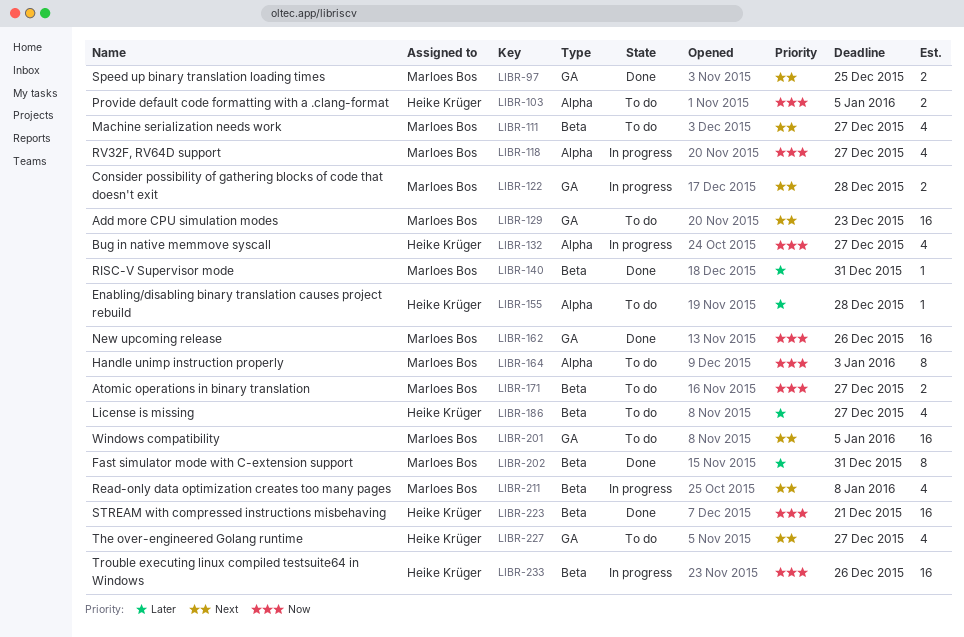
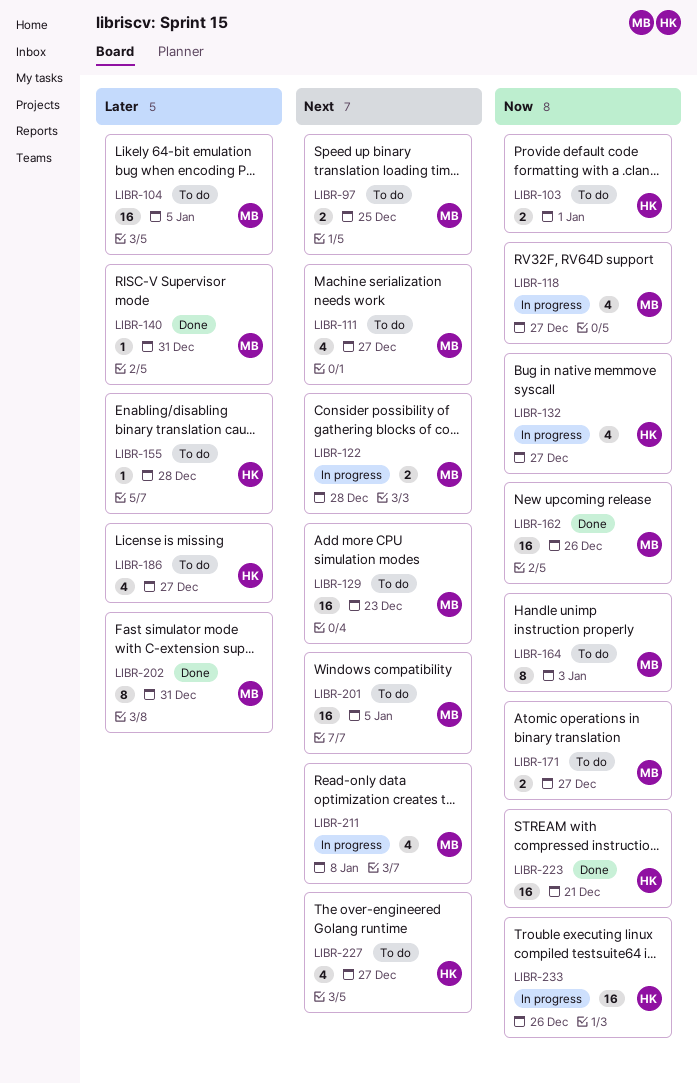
LIBR-97, status: Done -> To do
LIBR-103, due: Jan 5 -> Jan 1
LIBR-104: none -> present

